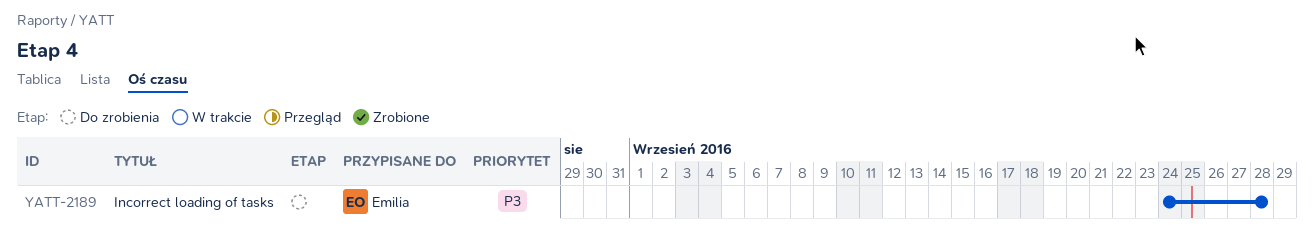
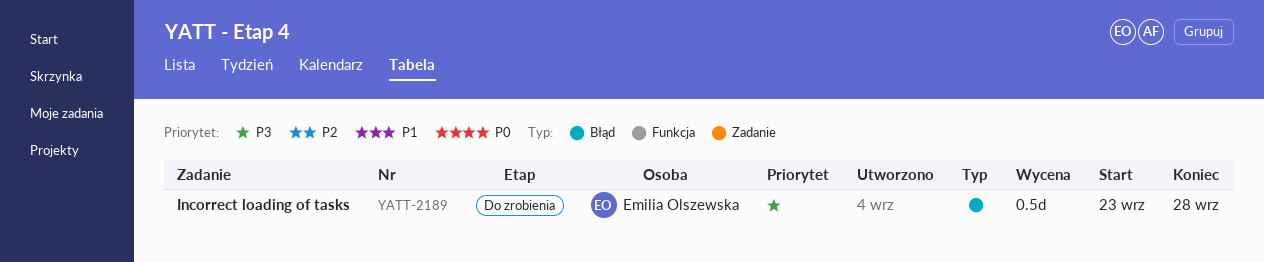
YATT-2189, start: Sep 24 -> Sep 23

